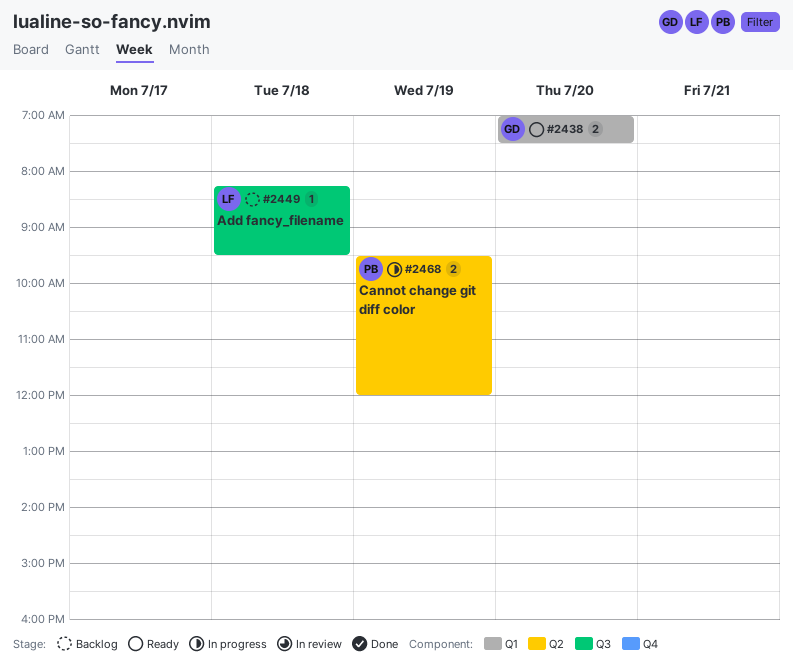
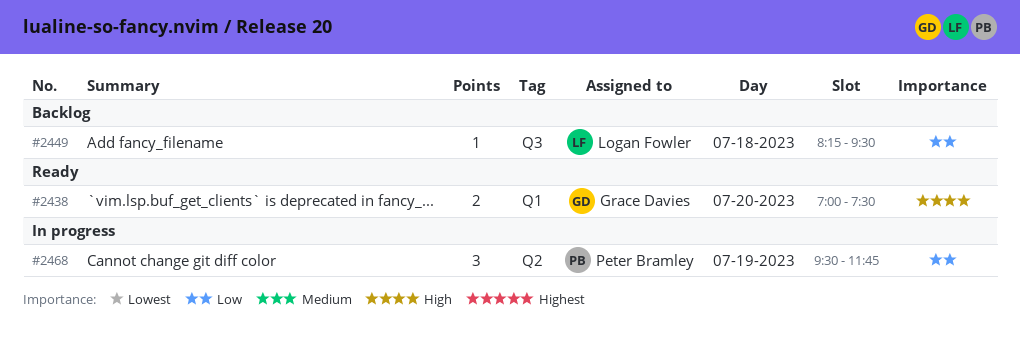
#2468, estimate: 2 -> 3
#2468, ends: 12:00 -> 11:45

